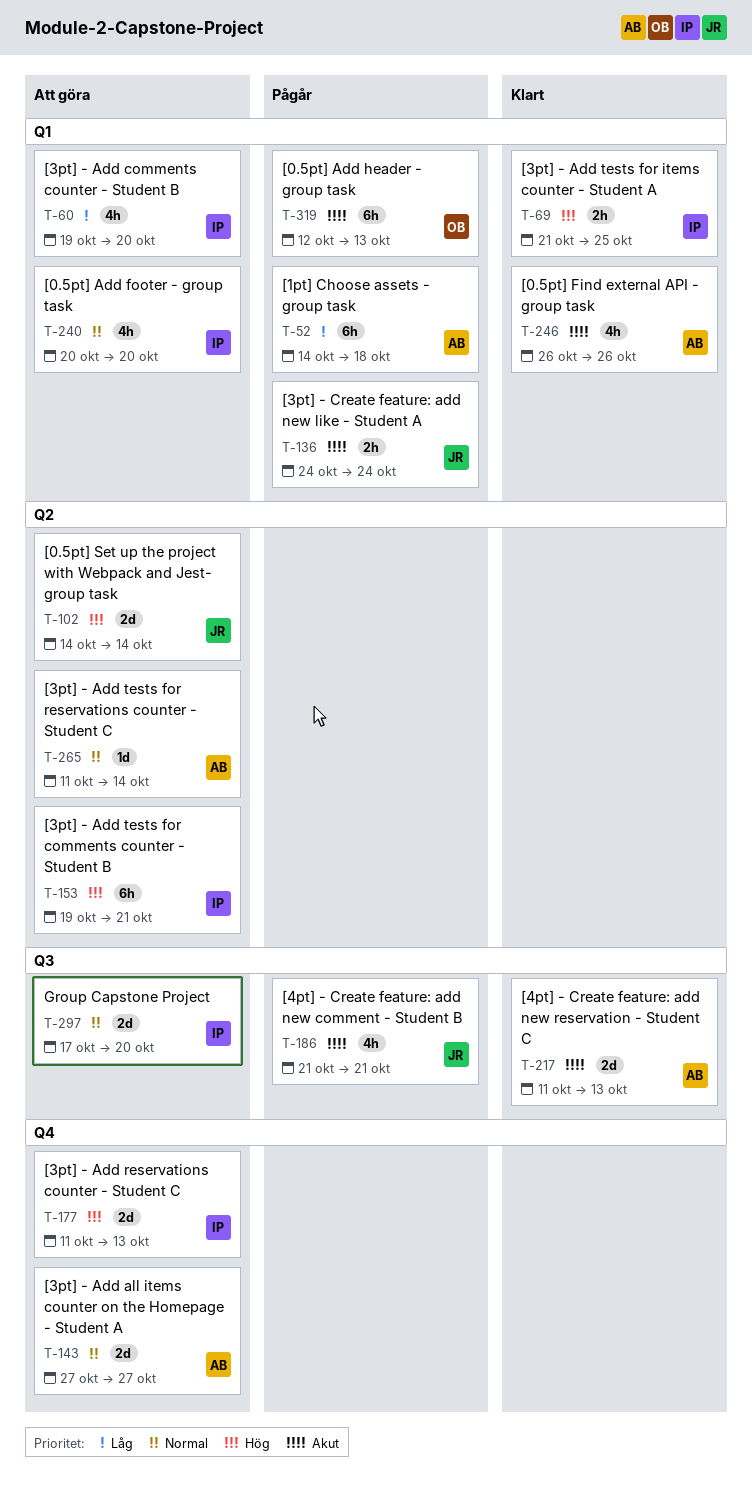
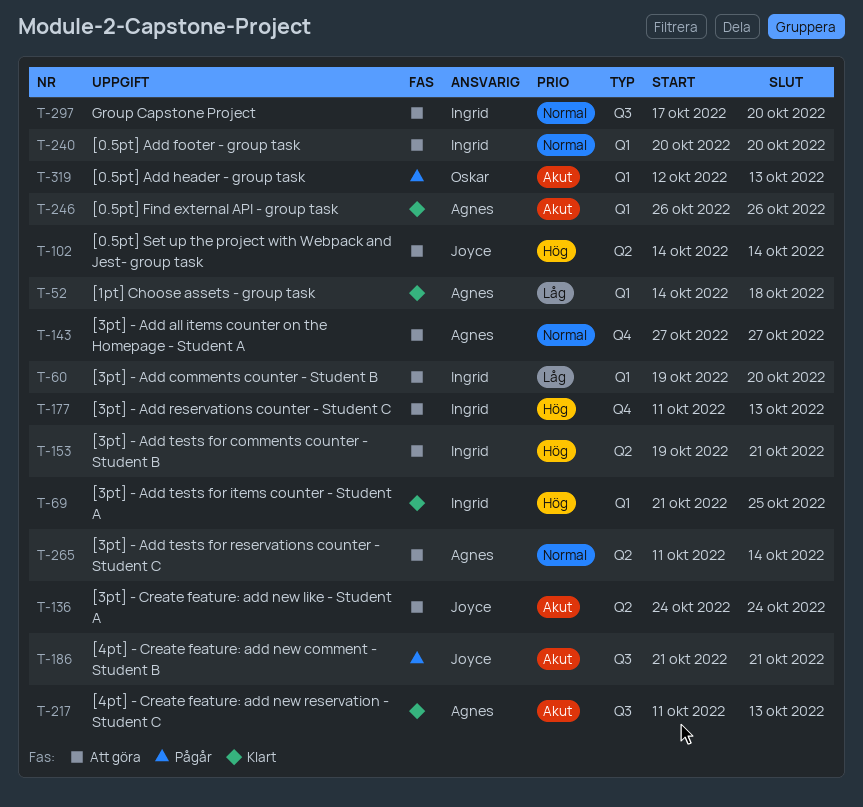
T-52, status: Pågår -> Klart
T-136, status: Pågår -> Att göra
T-136, label: Q1 -> Q2

